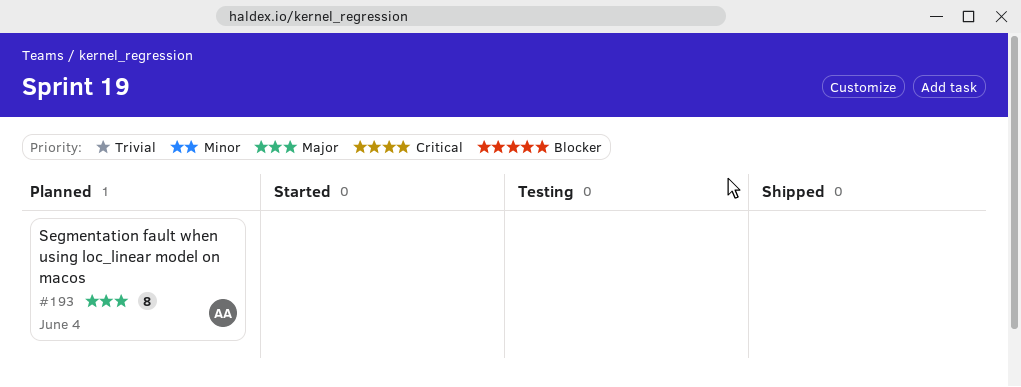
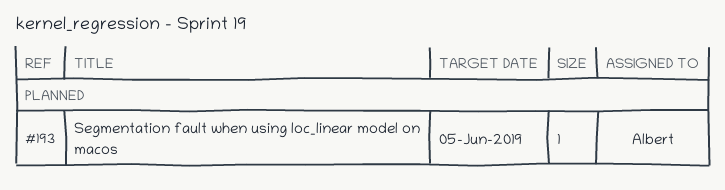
#193, estimate: 8 -> 1
#193, due: Jun 4 -> Jun 5

